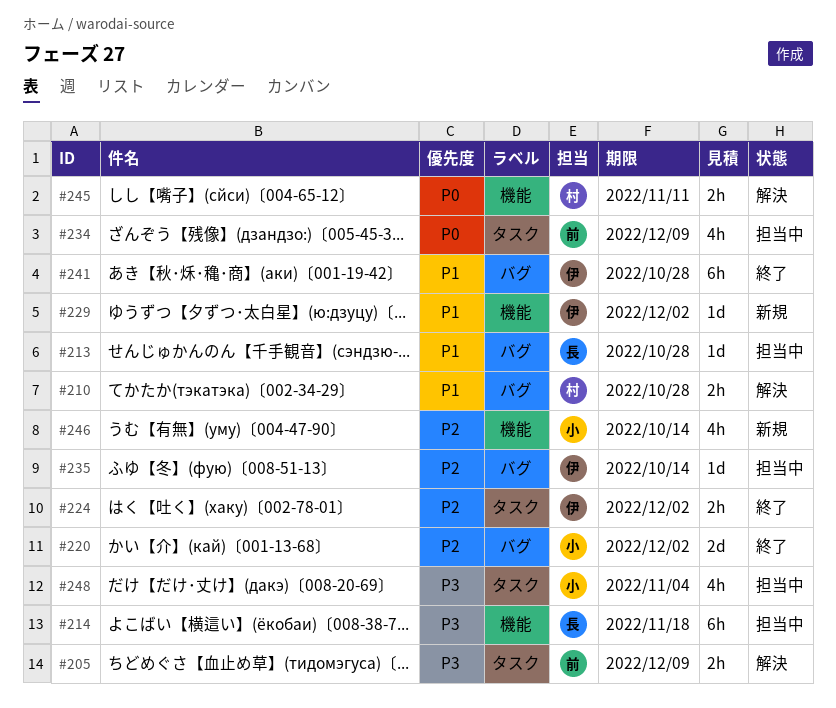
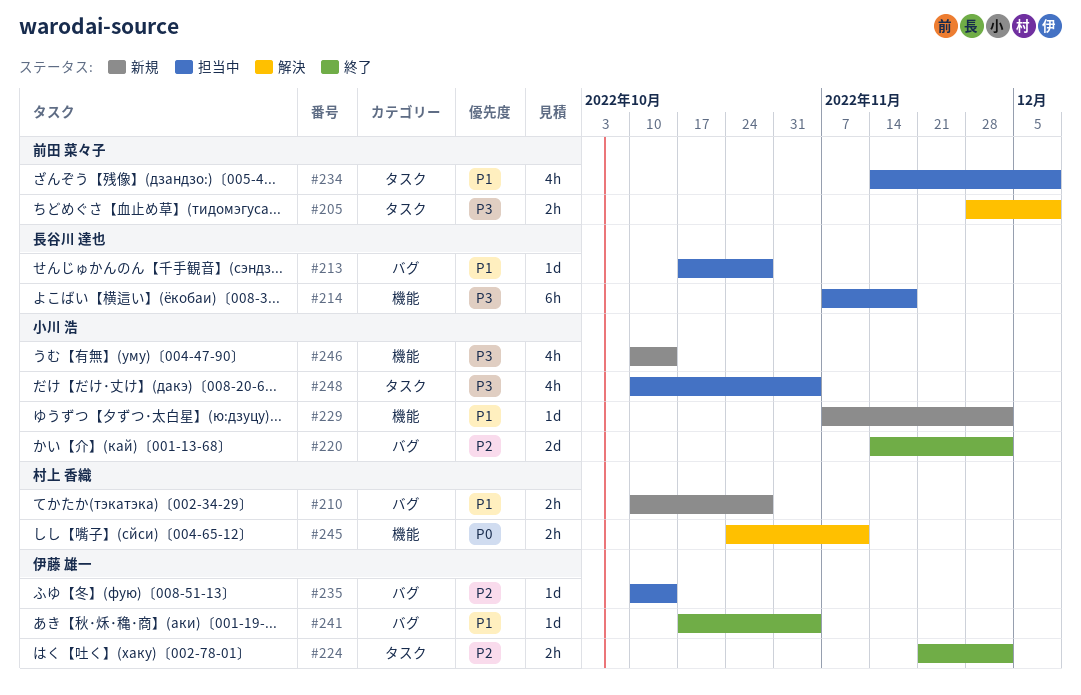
#210, status: 解決 -> 新規
#229, owner: 伊藤 雄一 -> 小川 浩
#234, priority: P0 -> P1
#241, estimate: 6h -> 1d
#241, due: Oct 28 -> Nov 4
#246, priority: P2 -> P3

